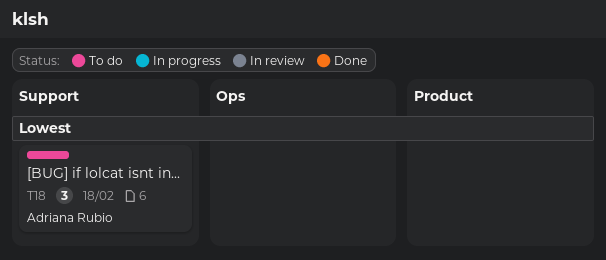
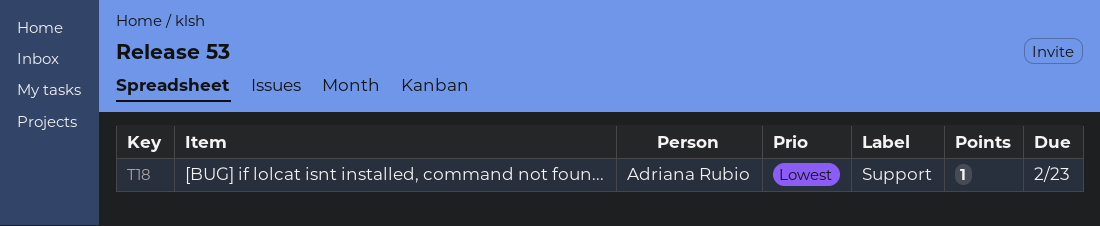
T18, estimate: 3 -> 1
T18, due: Feb 18 -> Feb 23

